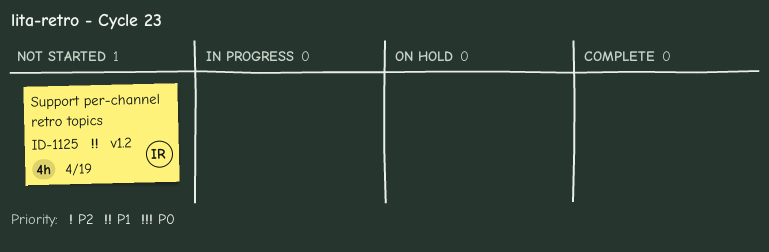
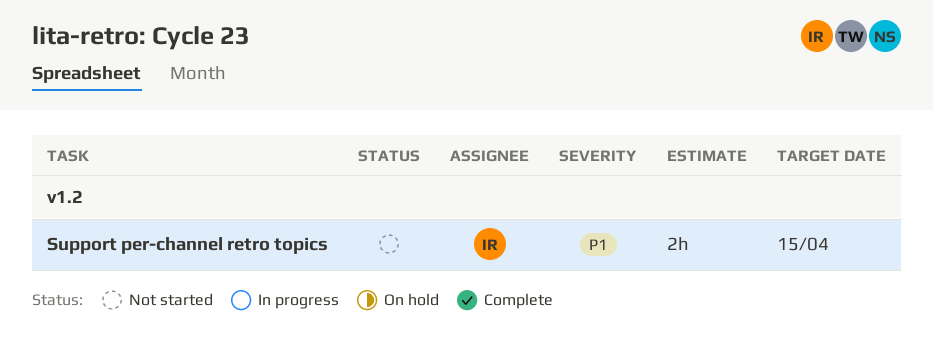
Support per-channel retro topics, estimate: 4h -> 2h
Support per-channel retro topics, due: Apr 19 -> Apr 15

